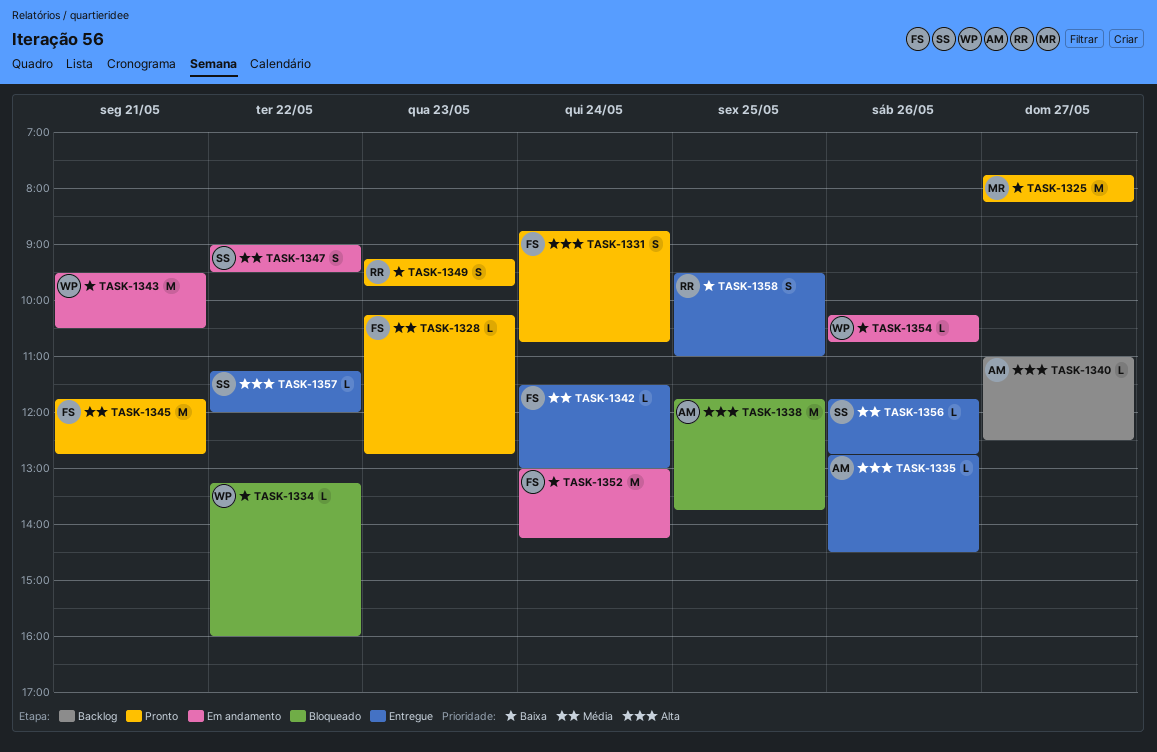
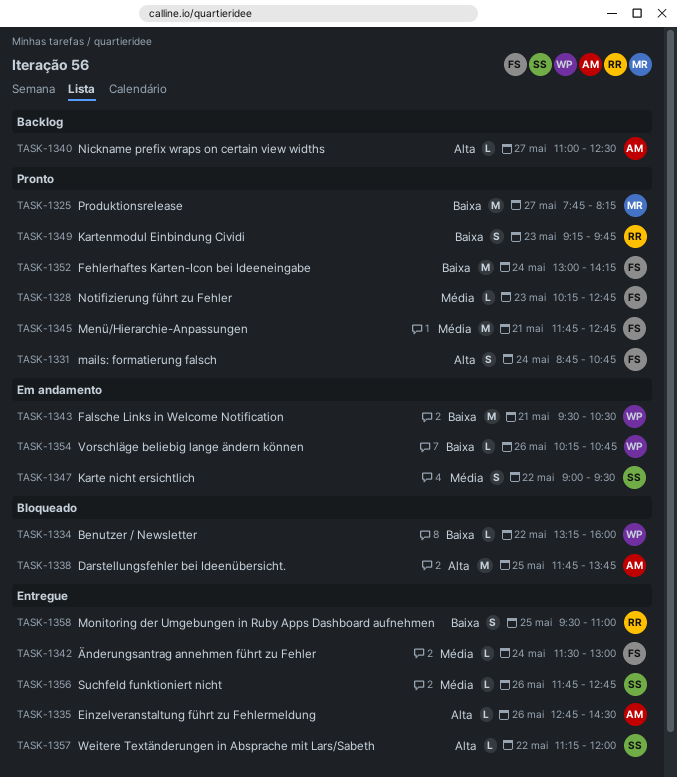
TASK-1352, status: Em andamento -> Pronto

